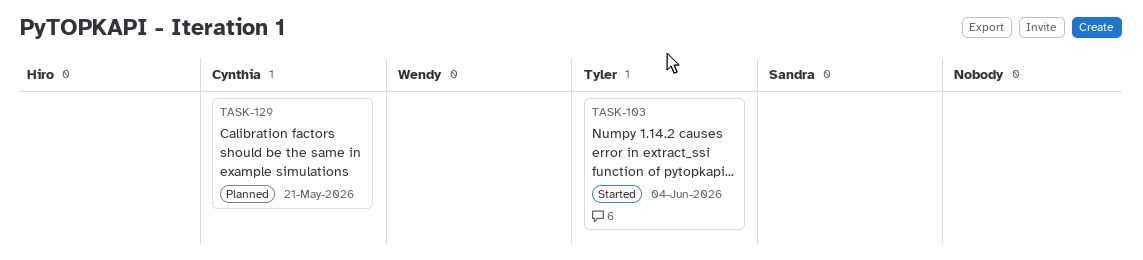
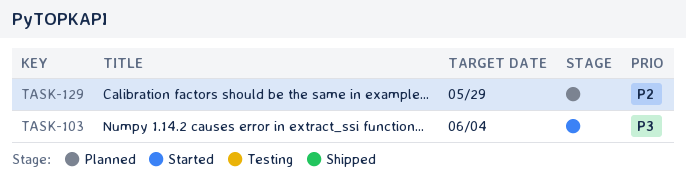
TASK-129, due: May 21 -> May 29

